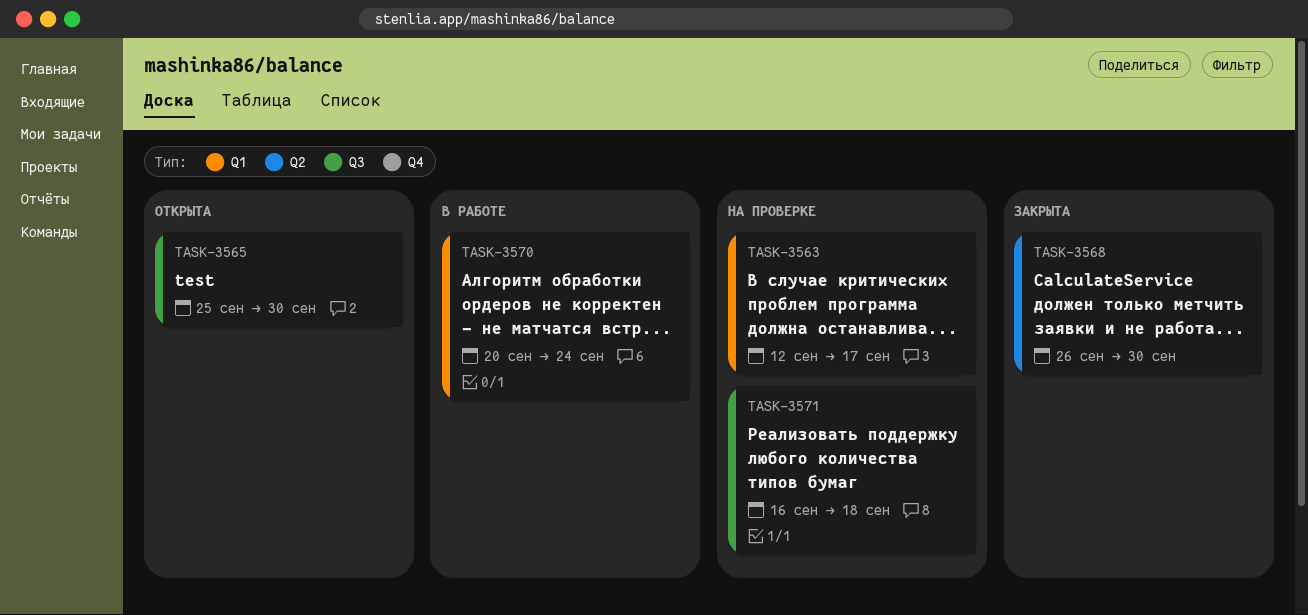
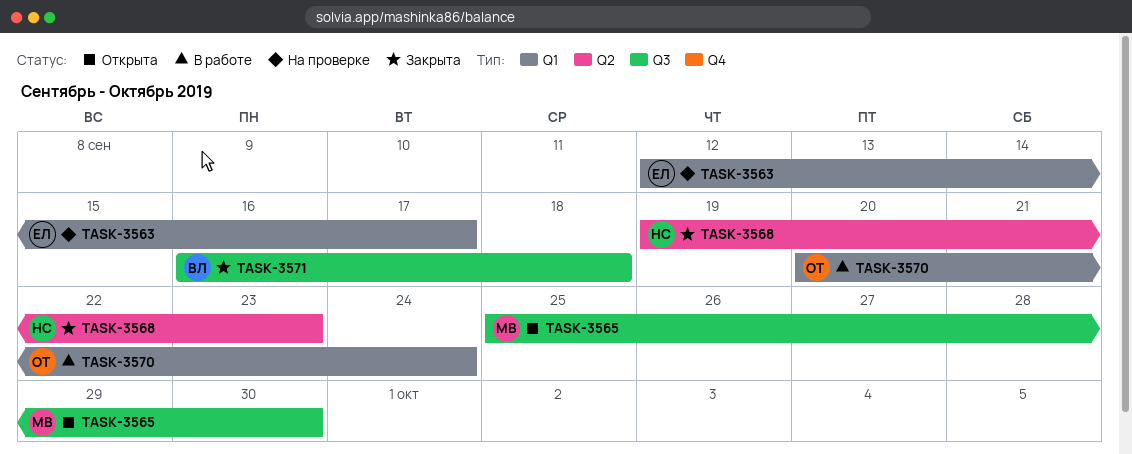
TASK-3568, start: Sep 26 -> Sep 19
TASK-3568, due: Sep 30 -> Sep 23
TASK-3571, status: На проверке -> Закрыта

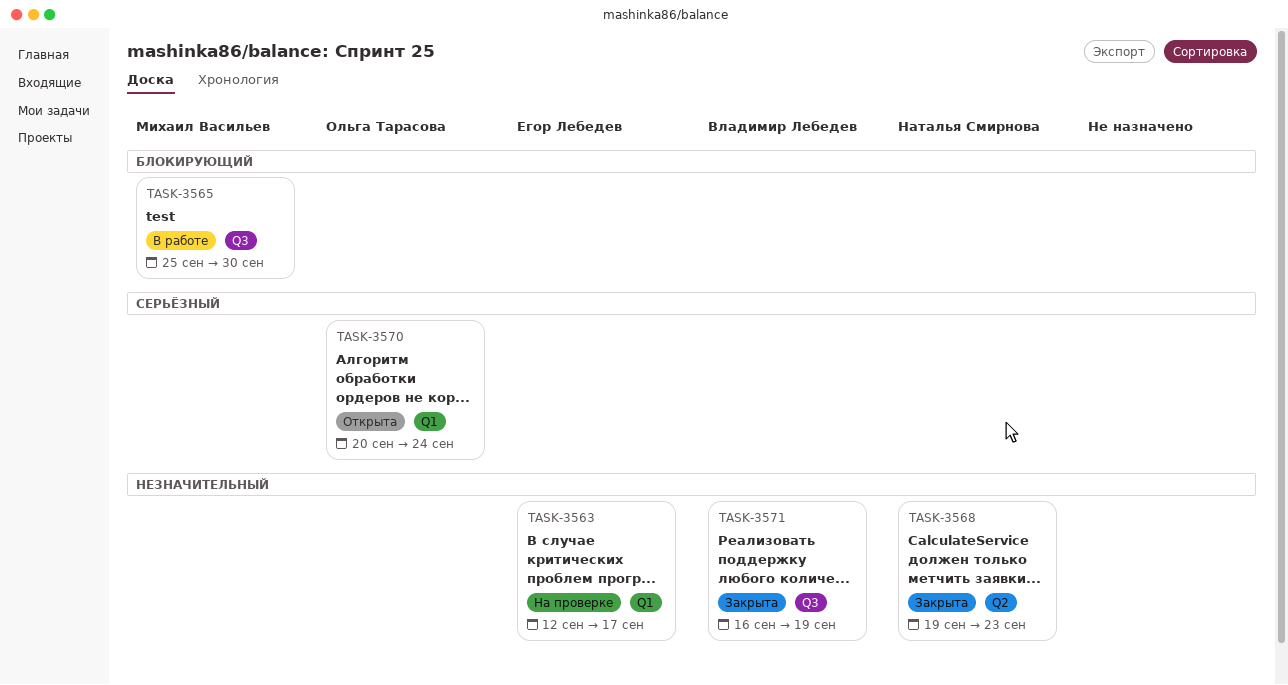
TASK-3565, status: Открыта -> В работе
TASK-3570, status: В работе -> Открыта
TASK-3571, due: Sep 18 -> Sep 19

